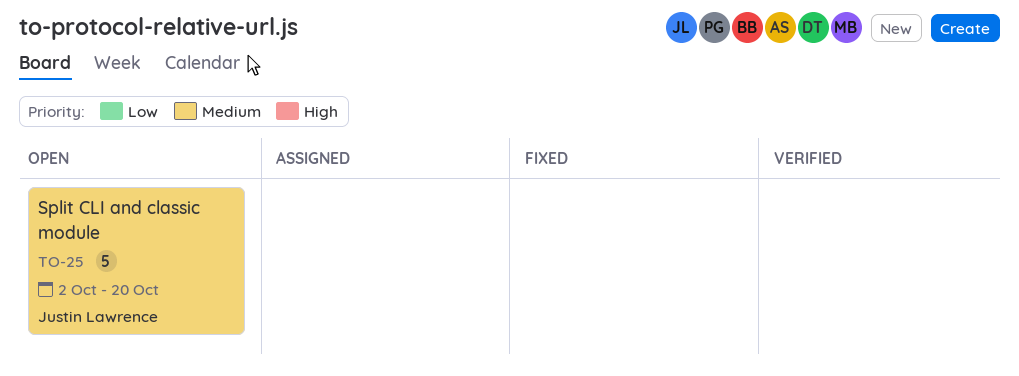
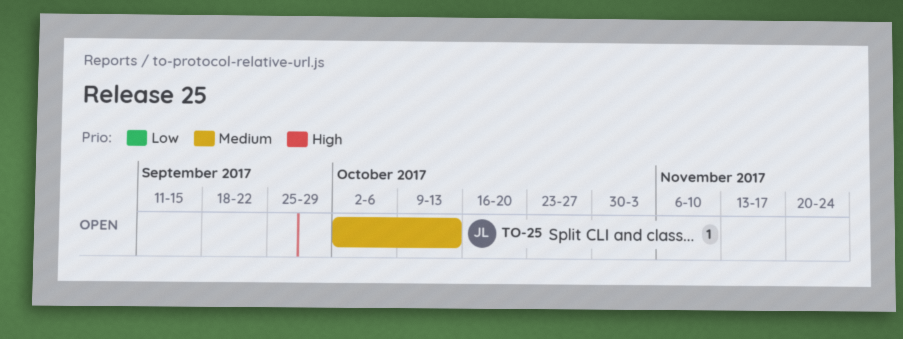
TO-25, estimate: 5 -> 1
TO-25, due: Oct 20 -> Oct 13

